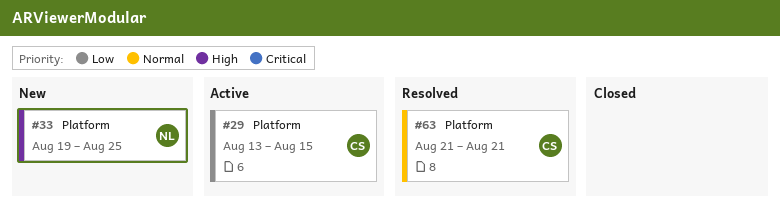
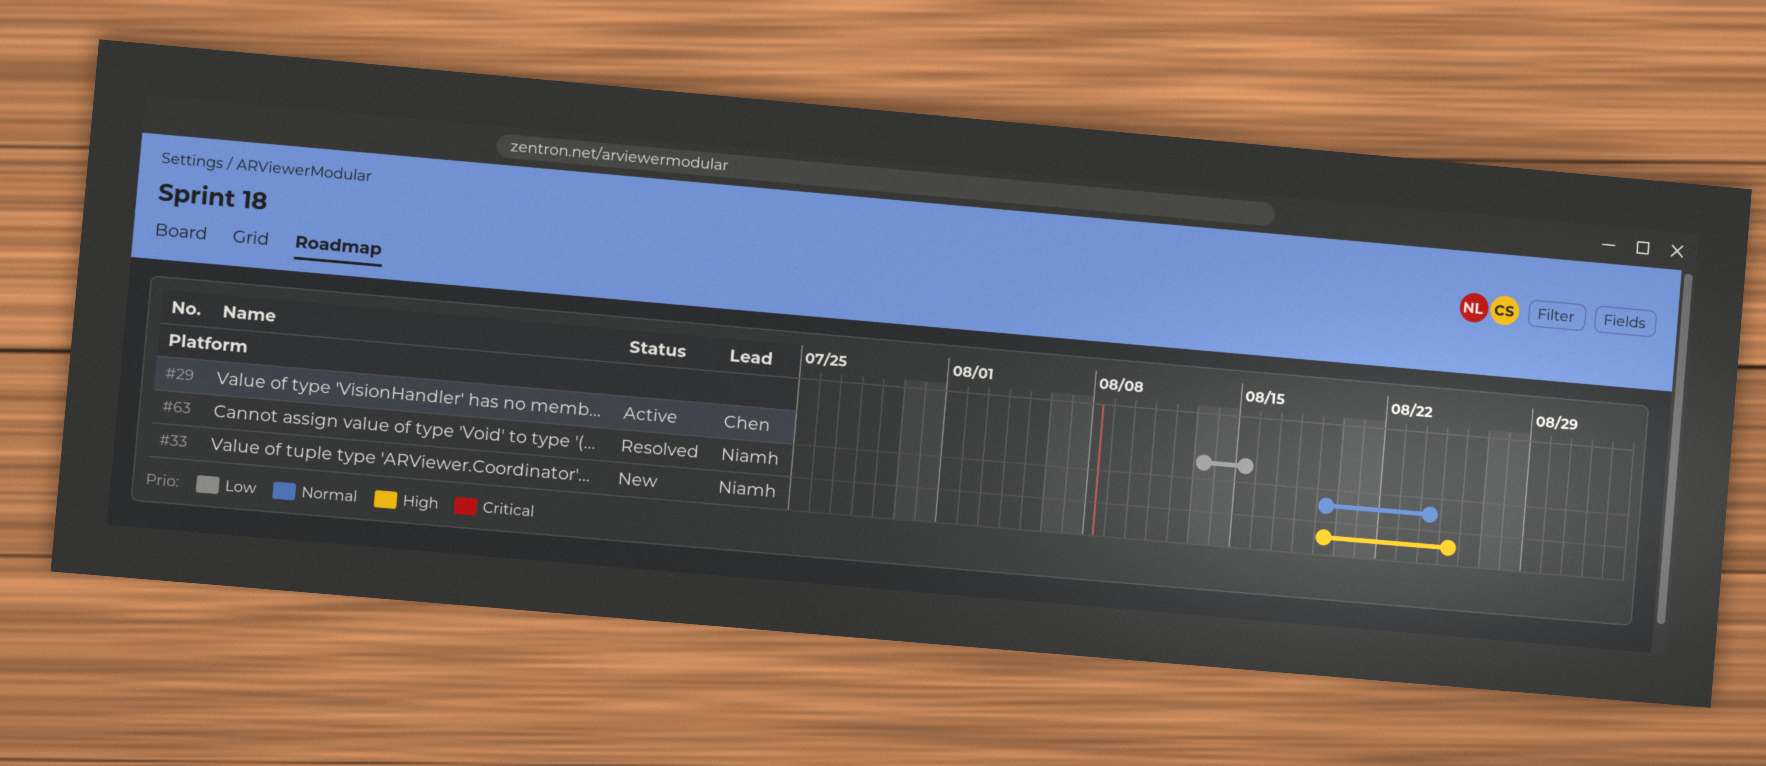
#63, owner: Chen -> Niamh
#63, start: Aug 21 -> Aug 19
#63, due: Aug 21 -> Aug 24

